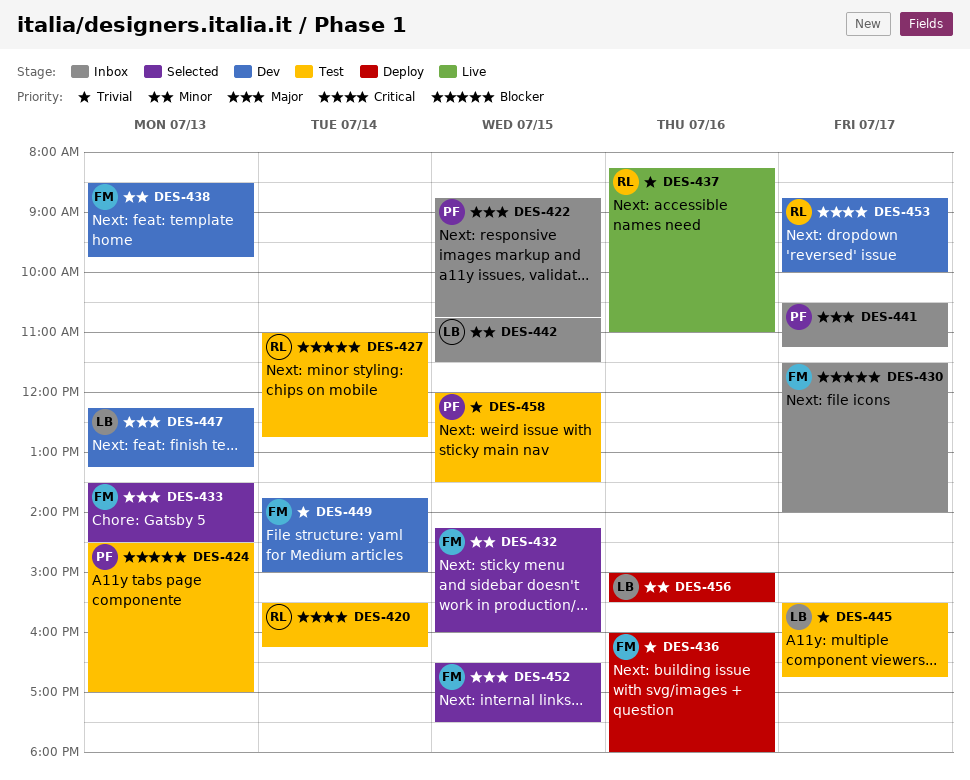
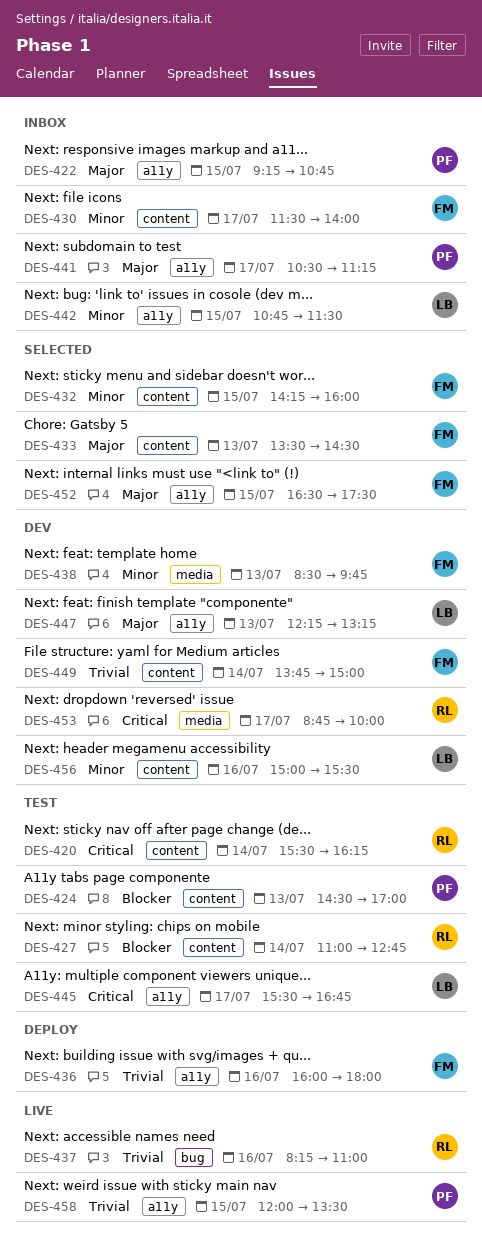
DES-422, begins: 08:45 -> 09:15
DES-430, priority: Blocker -> Minor
DES-445, priority: Trivial -> Critical
DES-456, status: Deploy -> Dev
DES-458, status: Test -> Live

